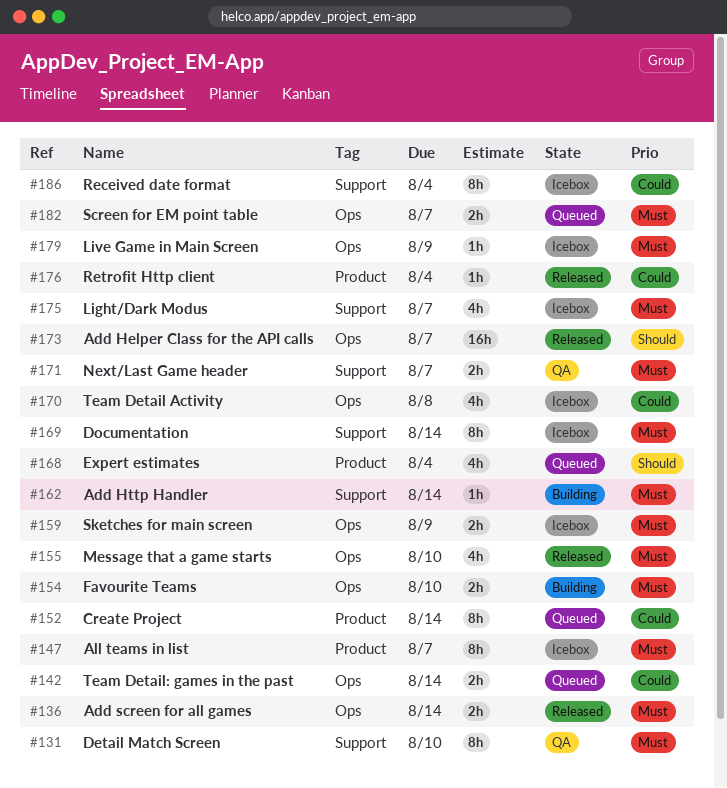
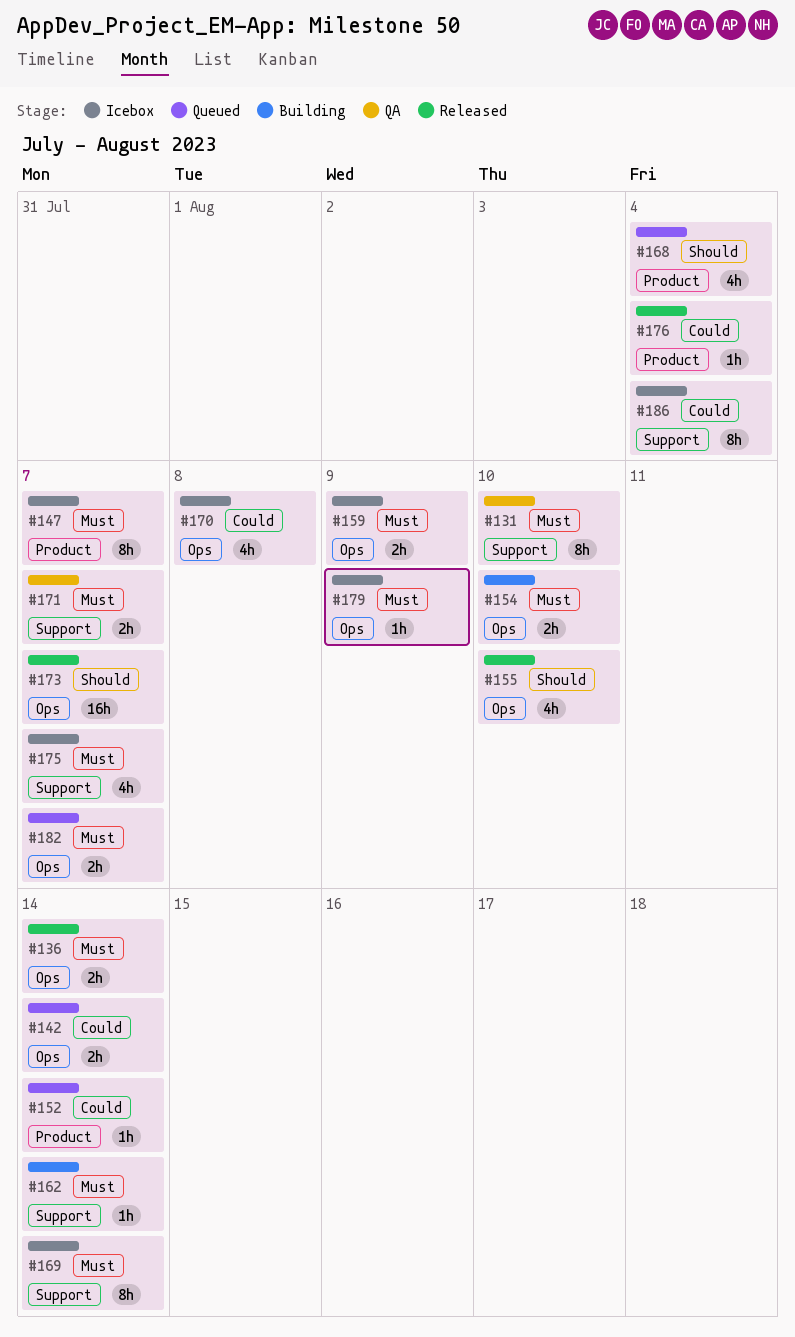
#152, estimate: 8h -> 1h
#155, priority: Must -> Should

